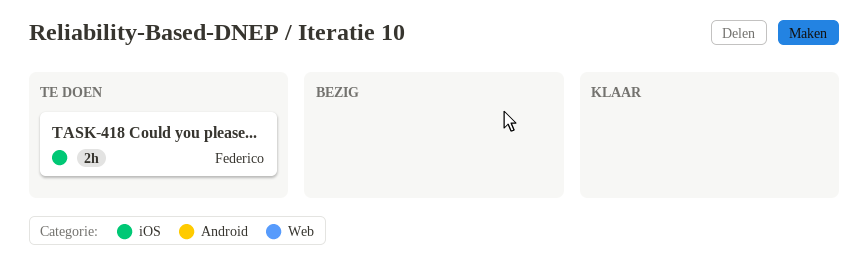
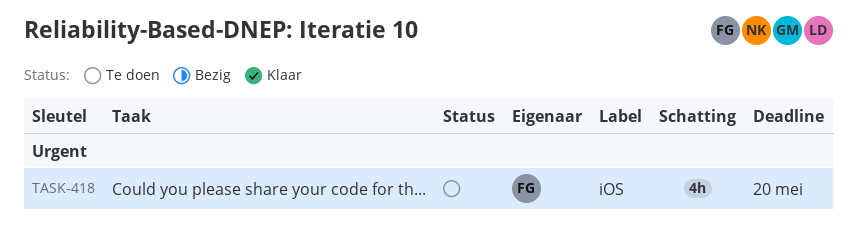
TASK-418, estimate: 2h -> 4h

